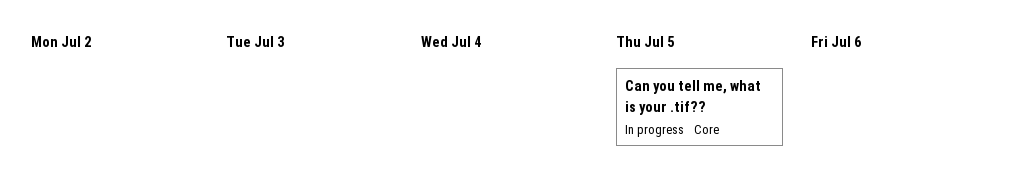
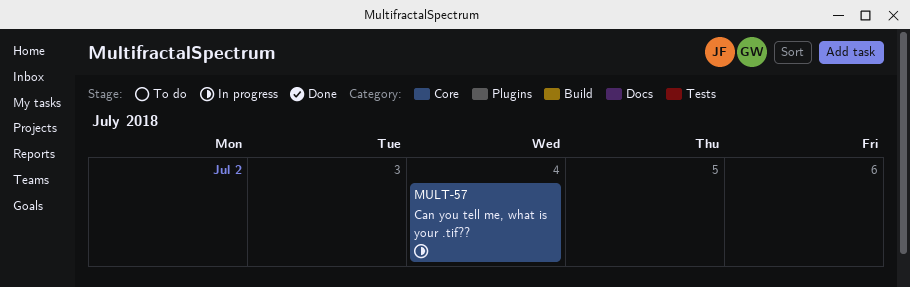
Can you tell me, what is your .tif??, due: Jul 5 -> Jul 4

